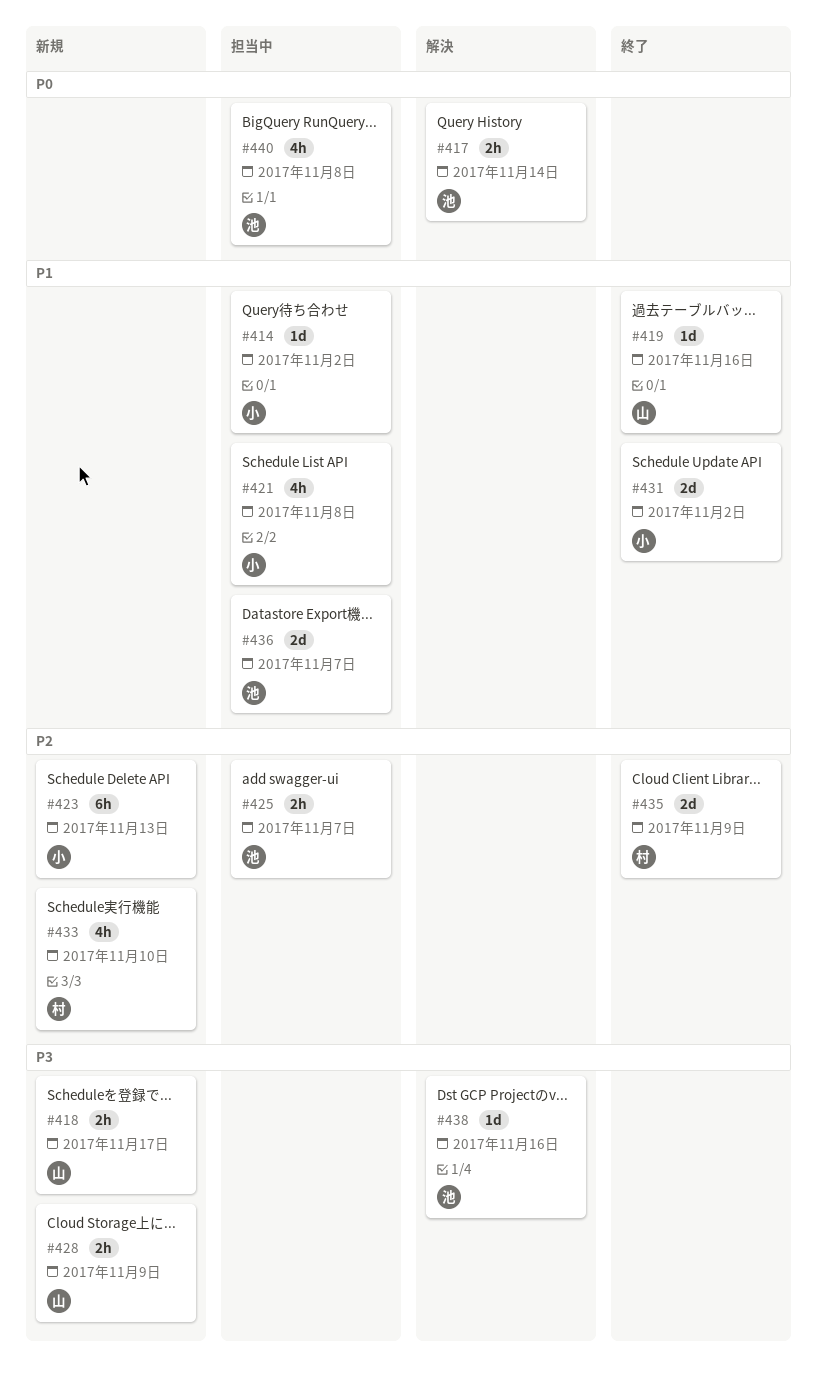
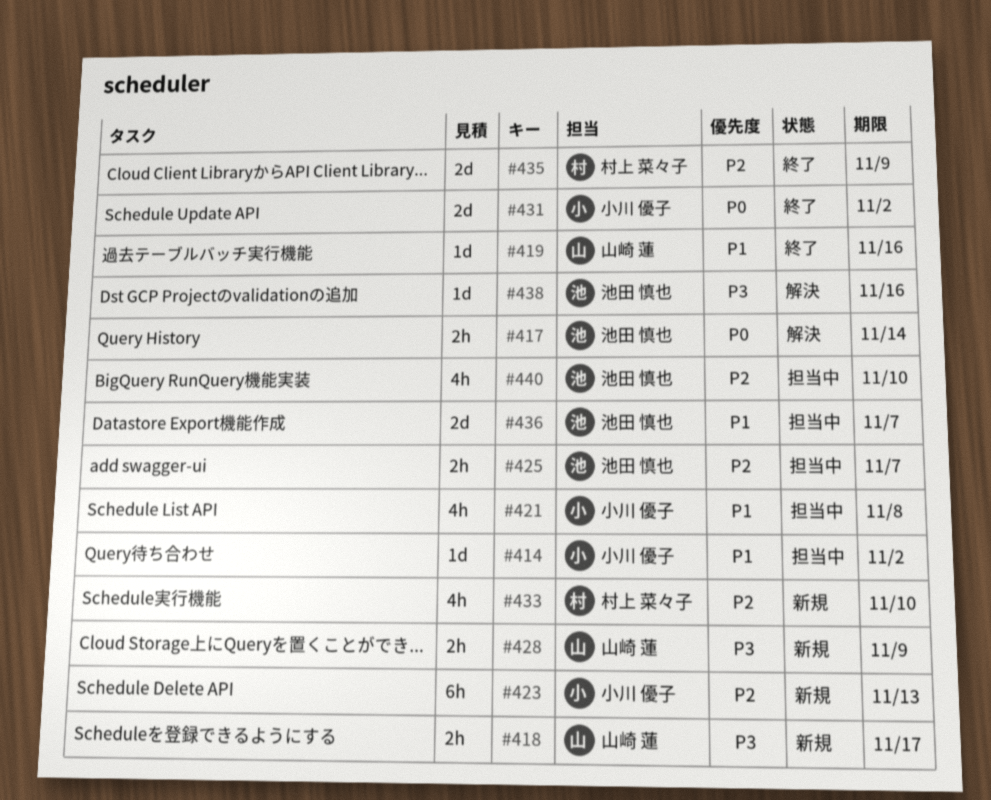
#431, priority: P1 -> P0
#440, priority: P0 -> P2
#440, due: Nov 8 -> Nov 10

